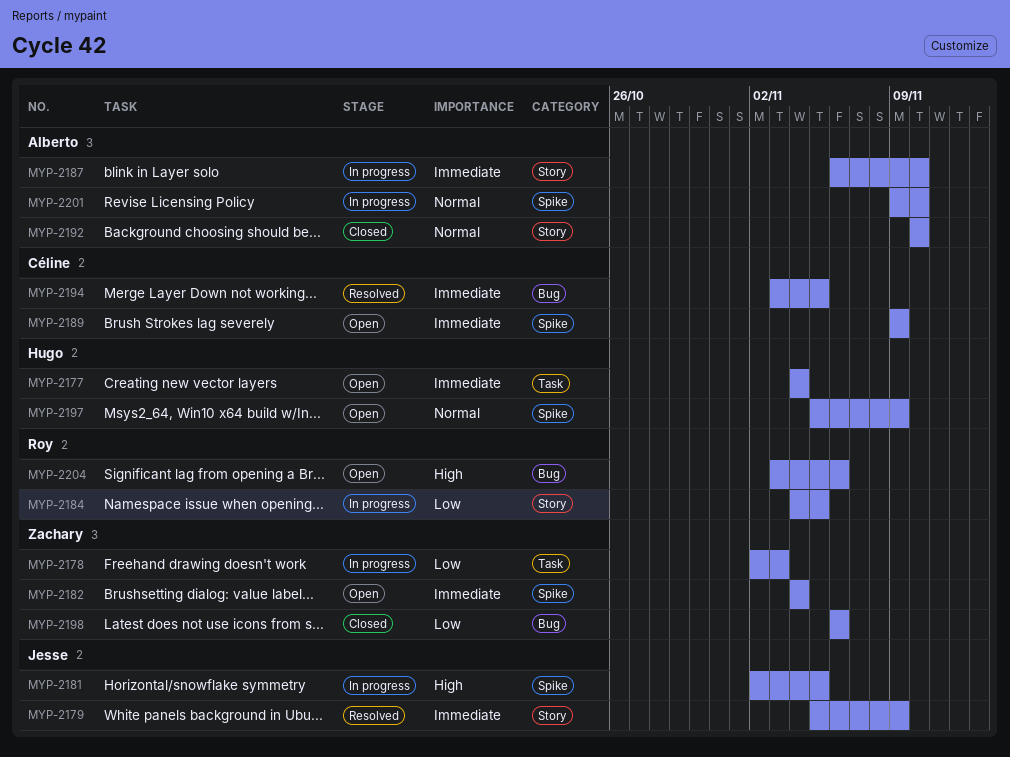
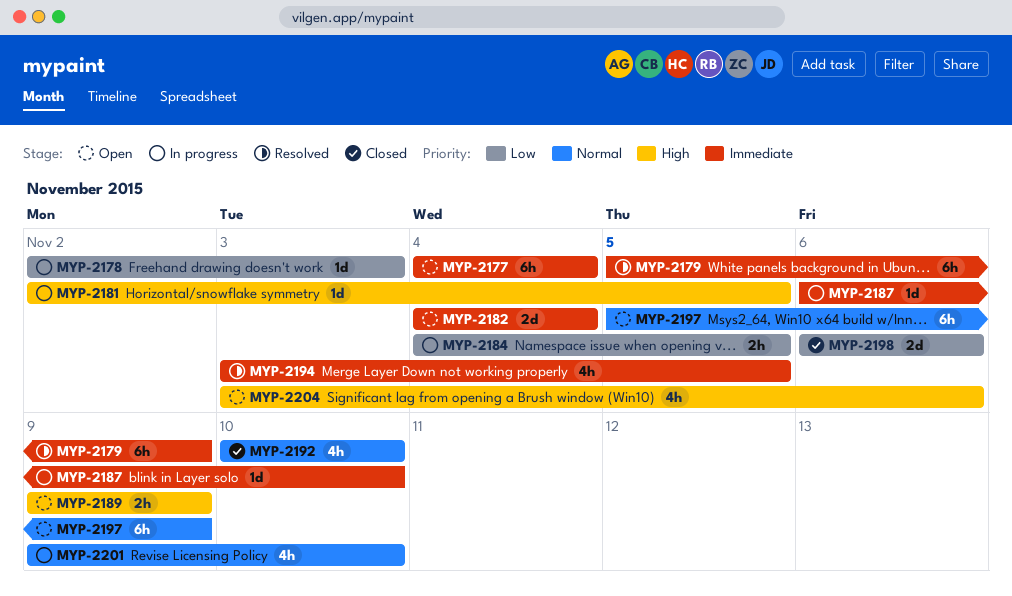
MYP-2189, priority: Immediate -> High

